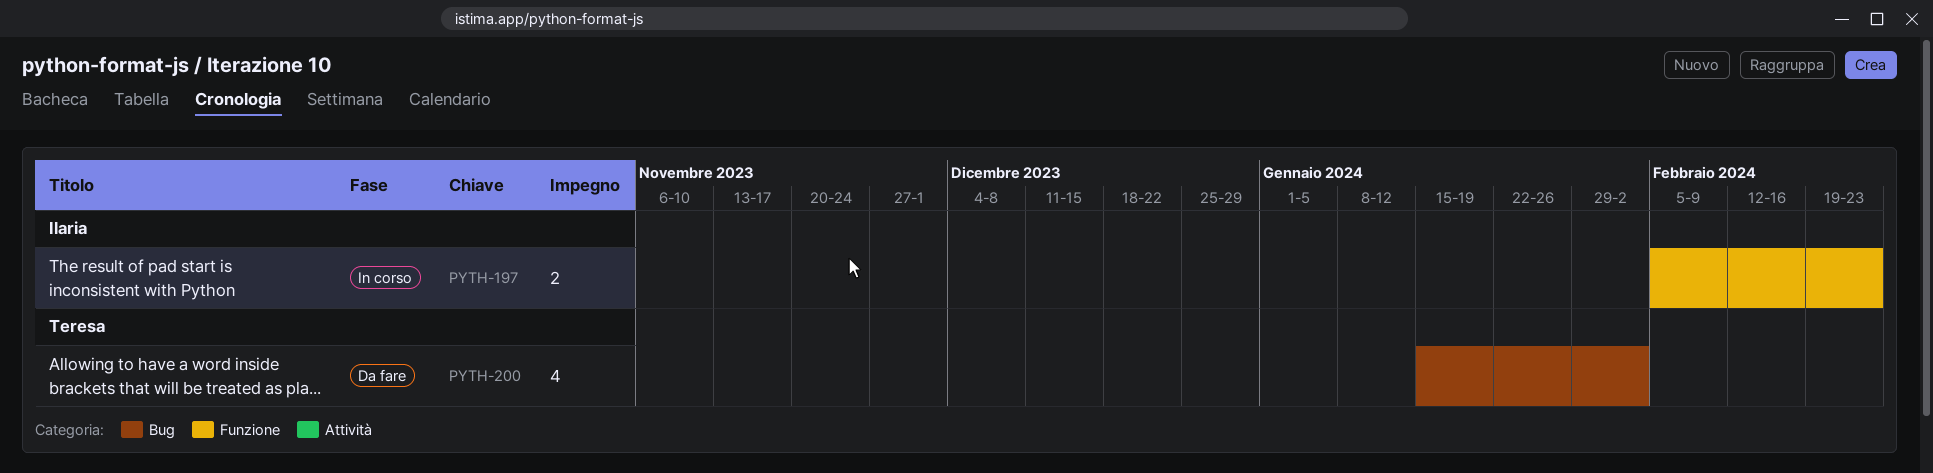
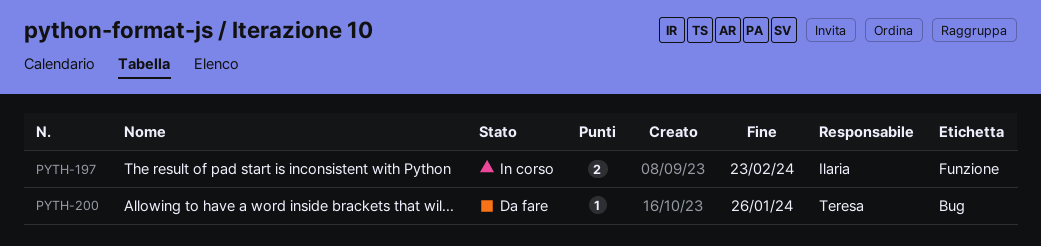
PYTH-200, estimate: 4 -> 1
PYTH-200, due: Feb 2 -> Jan 26

